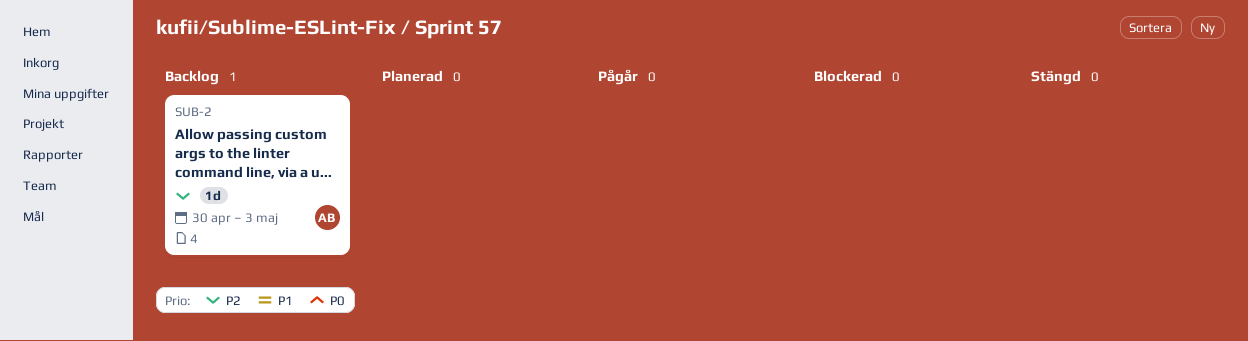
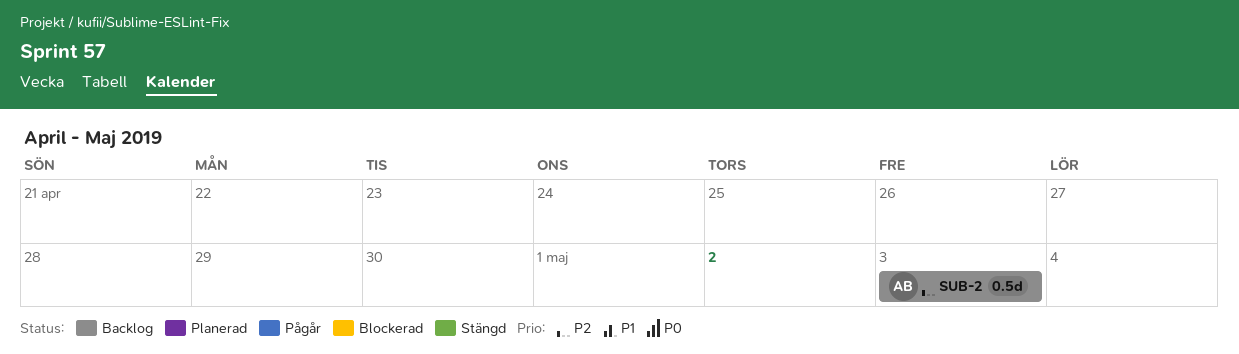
SUB-2, estimate: 1d -> 0.5d
SUB-2, start: Apr 30 -> May 3

